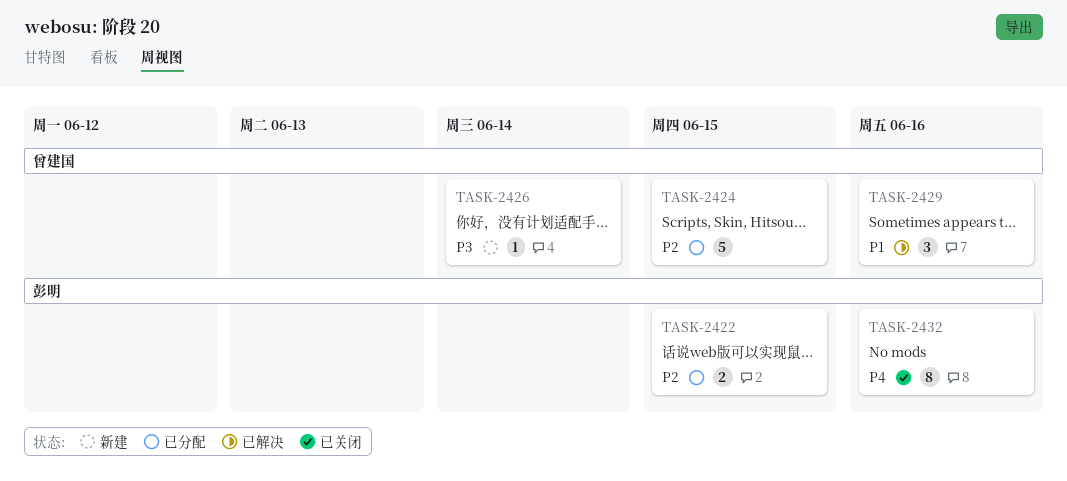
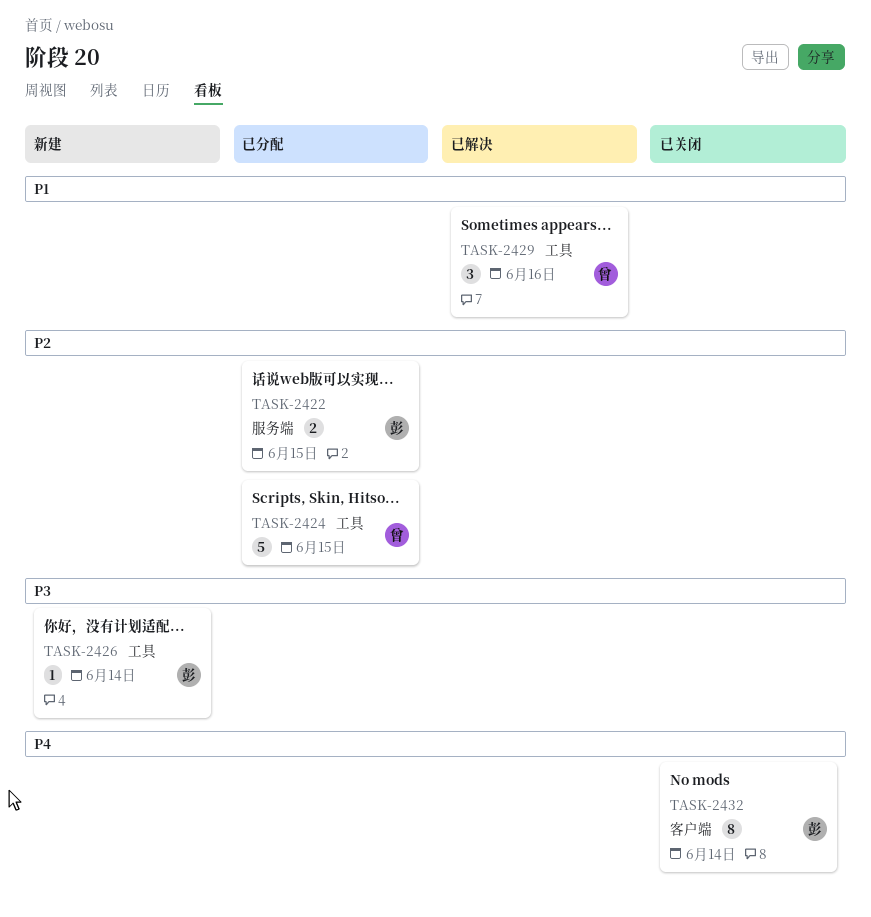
TASK-2426, owner: 曾建国 -> 彭明
TASK-2432, due: Jun 16 -> Jun 14

